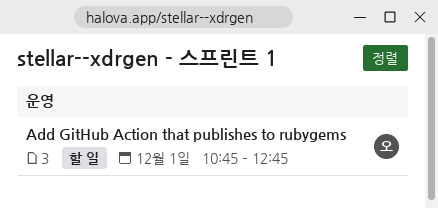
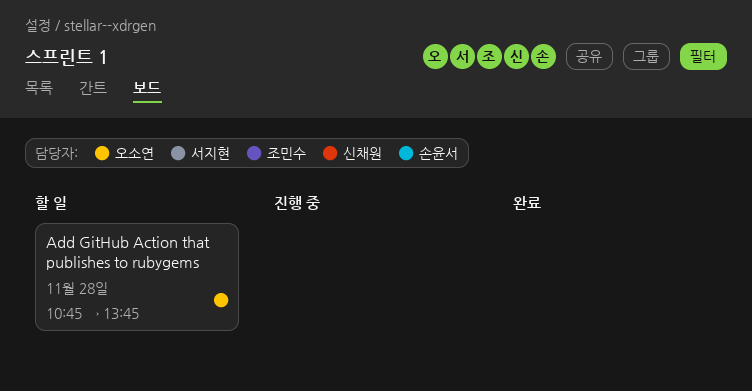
Add GitHub Action that publishes to rubygems, day: Dec 1 -> Nov 28
Add GitHub Action that publishes to rubygems, ends: 12:45 -> 13:45

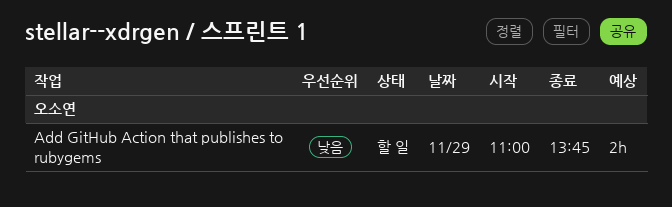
Add GitHub Action that publishes to rubygems, day: Nov 28 -> Nov 29
Add GitHub Action that publishes to rubygems, begins: 10:45 -> 11:00

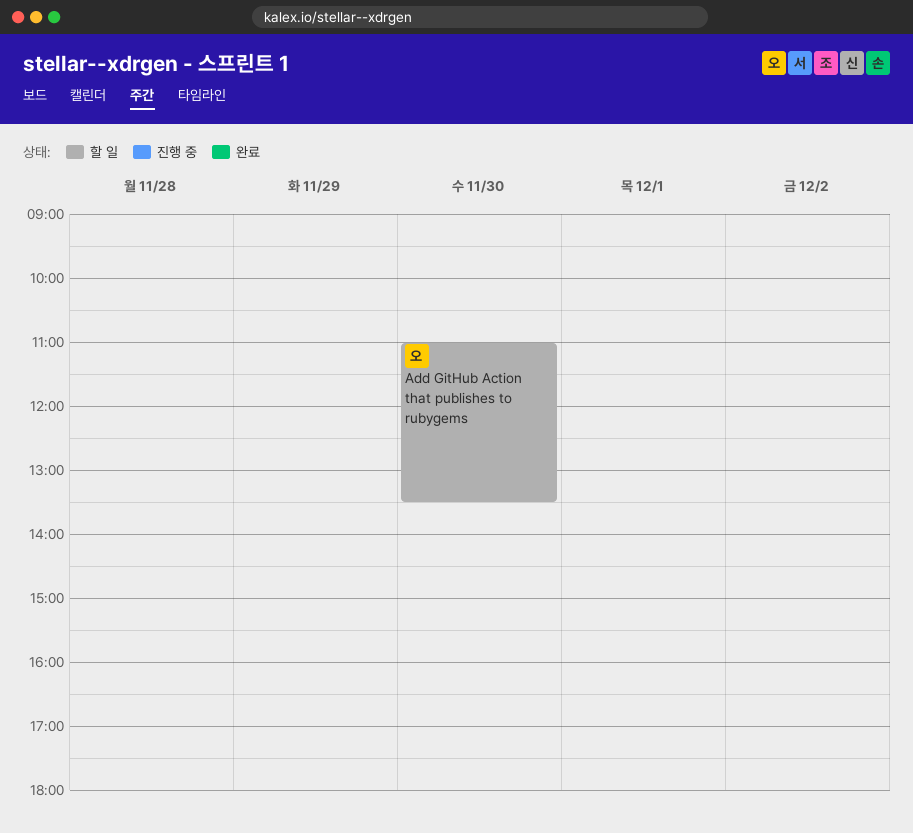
Add GitHub Action that publishes to rubygems, day: Nov 29 -> Nov 30
Add GitHub Action that publishes to rubygems, ends: 13:45 -> 13:30

